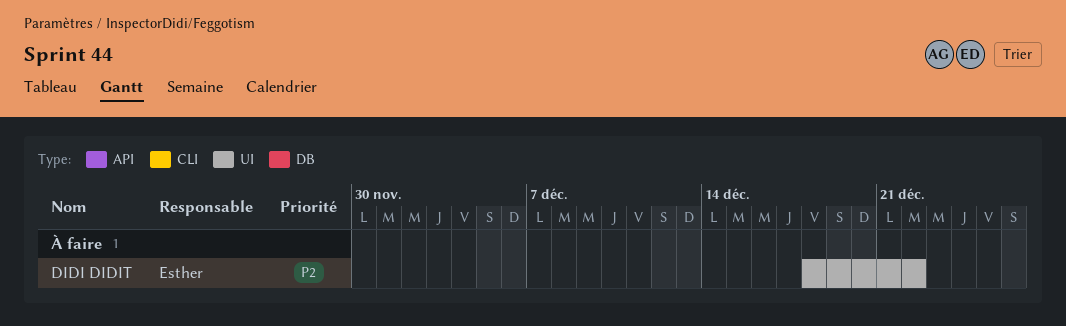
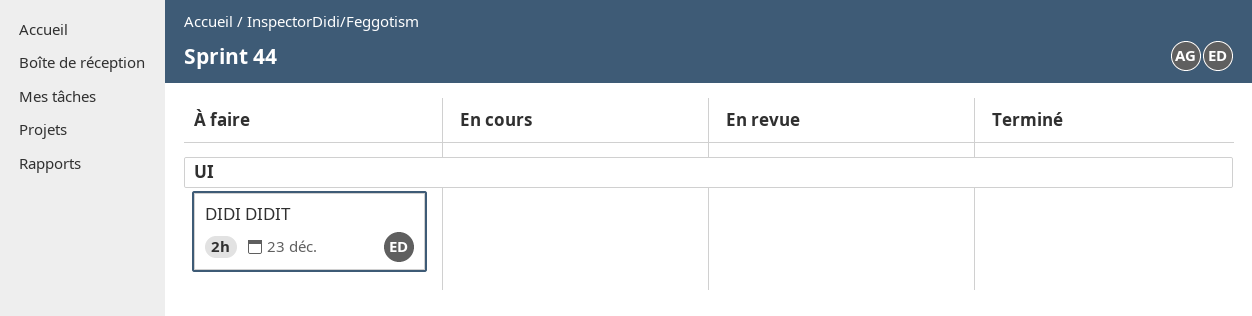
DIDI DIDIT, due: Dec 22 -> Dec 23

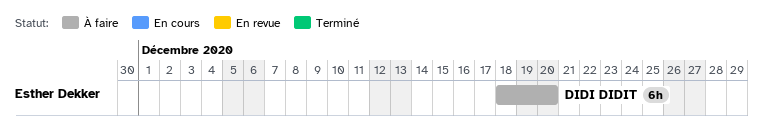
DIDI DIDIT, estimate: 2h -> 6h
DIDI DIDIT, due: Dec 23 -> Dec 20

